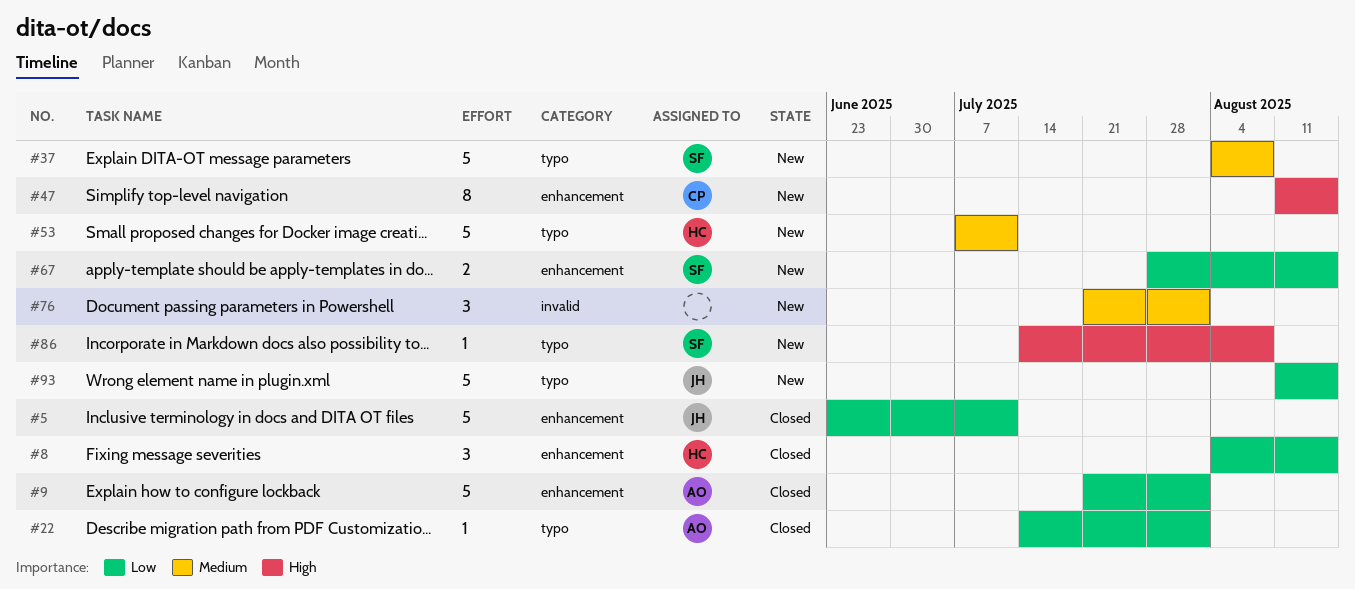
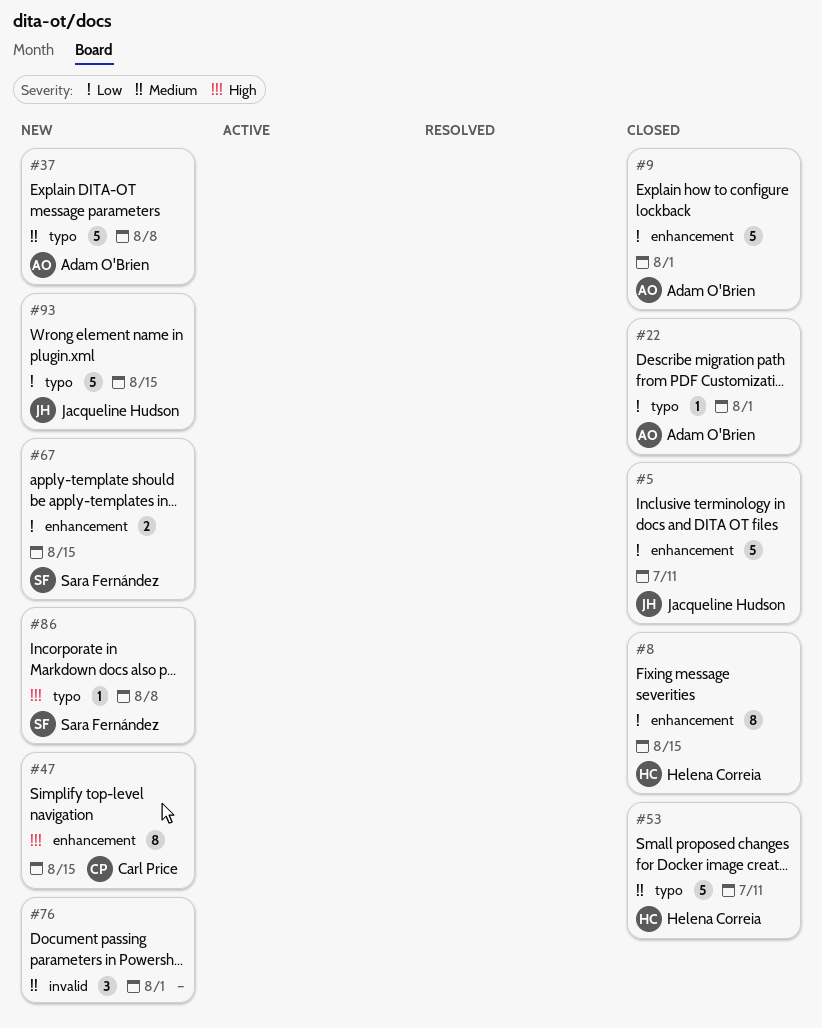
#8, estimate: 3 -> 8
#37, owner: Sara Fernández -> Adam O'Brien
#53, status: New -> Closed

